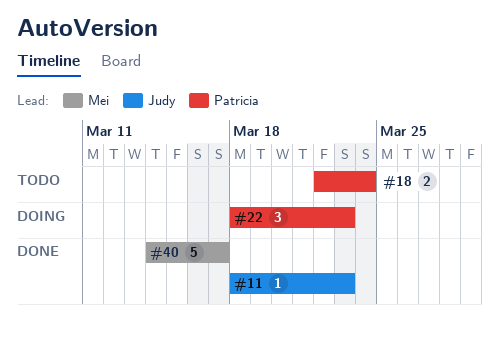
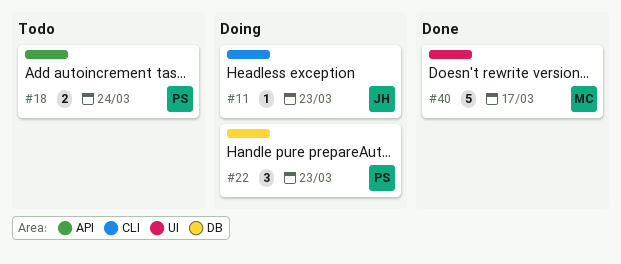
#11, status: Done -> Doing

